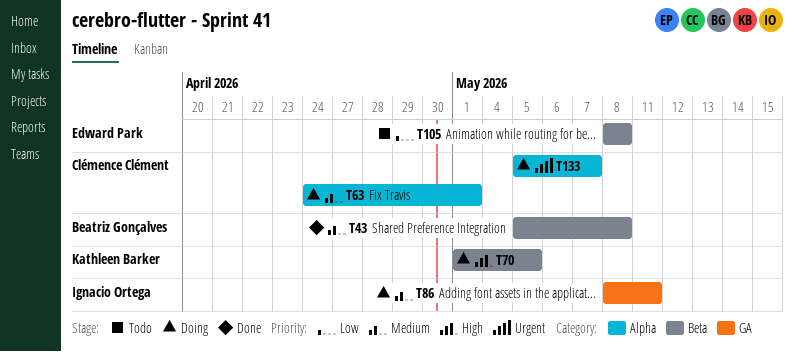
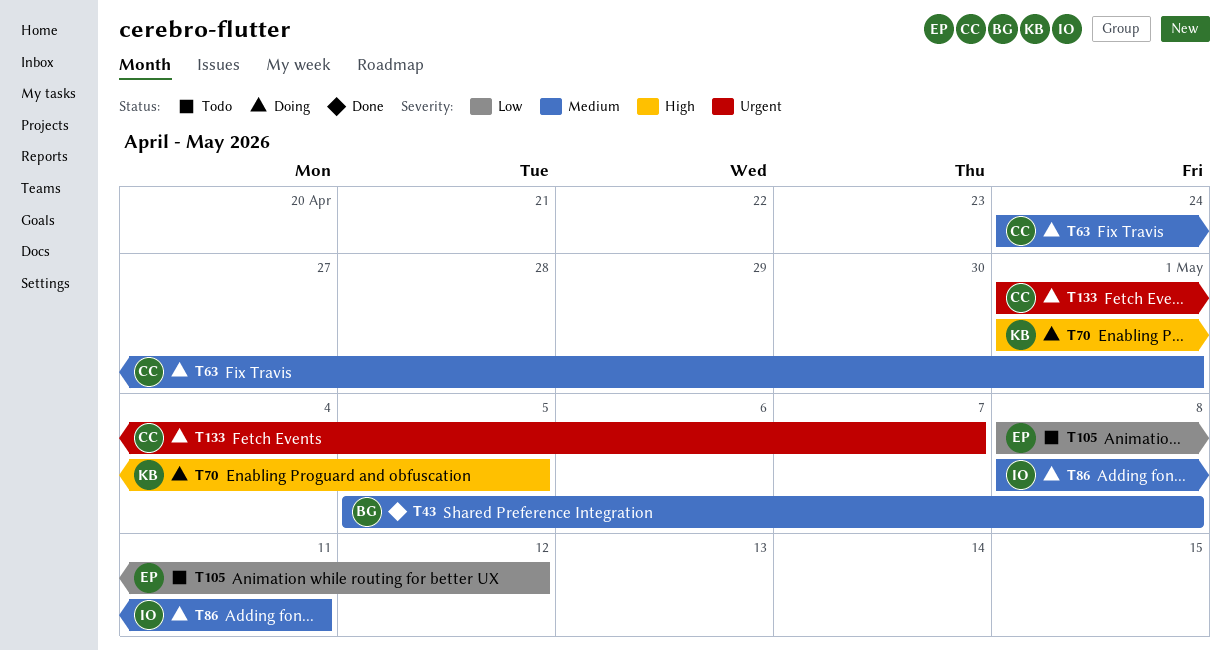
T105, due: May 8 -> May 12
T133, start: May 5 -> May 1

